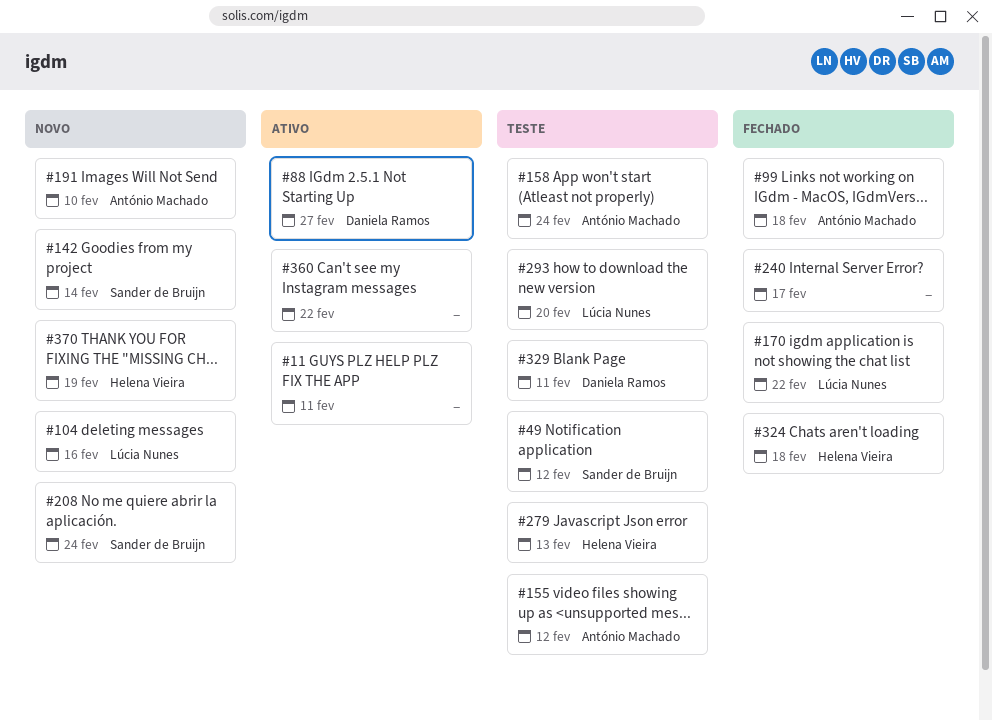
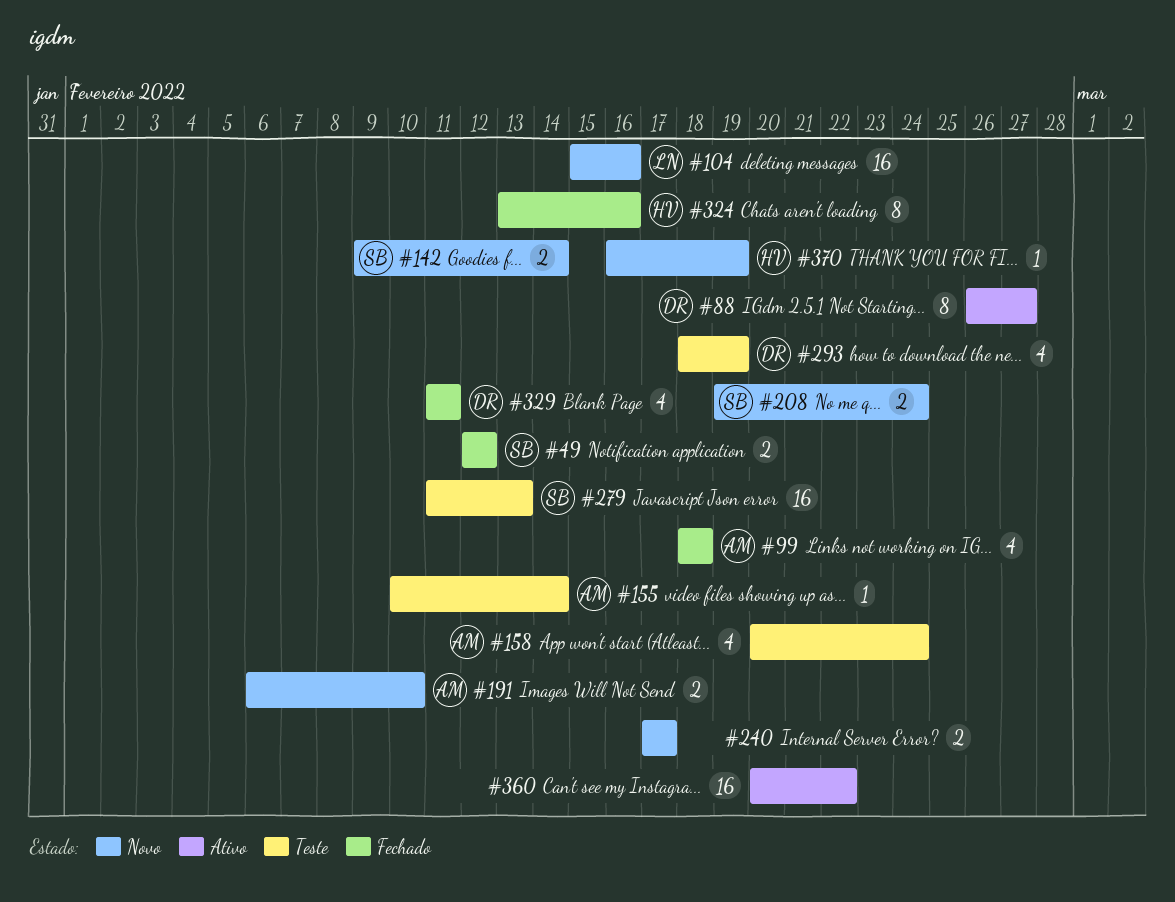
#11: present -> none
#49, status: Teste -> Fechado
#155, due: Feb 12 -> Feb 14
#170: present -> none
#240, status: Fechado -> Novo
#279, owner: Helena Vieira -> Sander de Bruijn
#293, owner: Lúcia Nunes -> Daniela Ramos
#293, due: Feb 20 -> Feb 19
#324, due: Feb 18 -> Feb 16
#329, status: Teste -> Fechado

